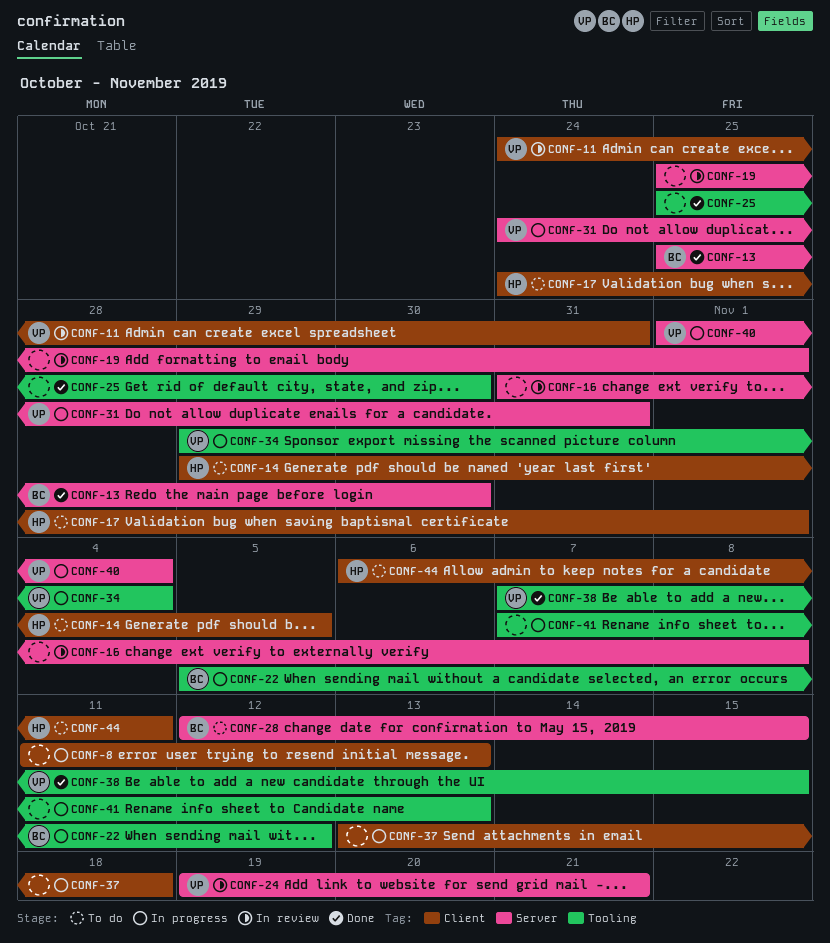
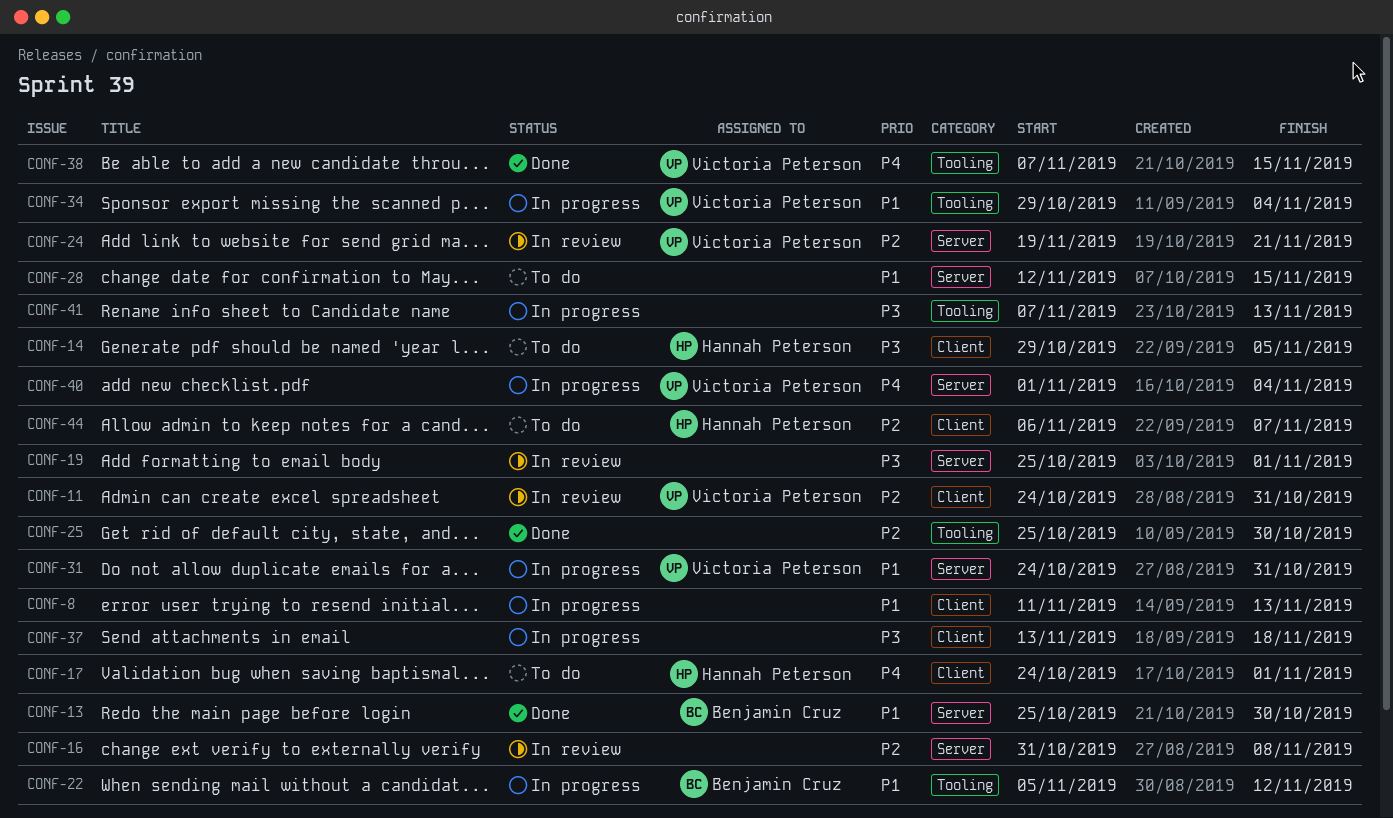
CONF-28, owner: Benjamin Cruz -> none
CONF-44, due: Nov 11 -> Nov 7

